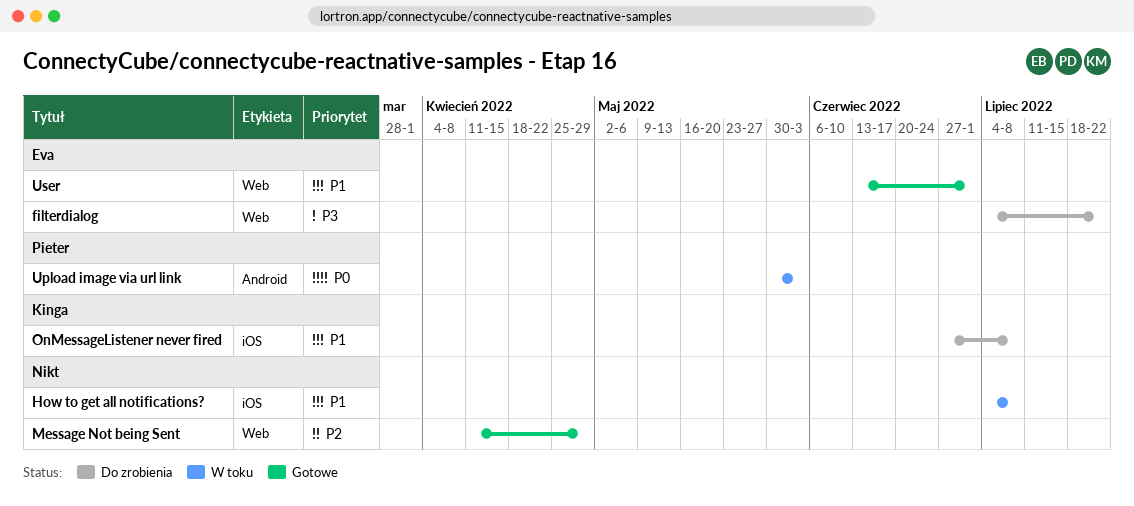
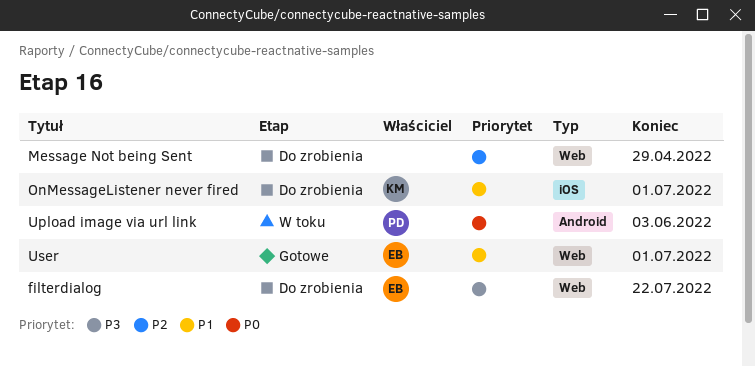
How to get all notifications?: present -> none
Message Not being Sent, status: Gotowe -> Do zrobienia
OnMessageListener never fired, due: Jul 8 -> Jul 1

